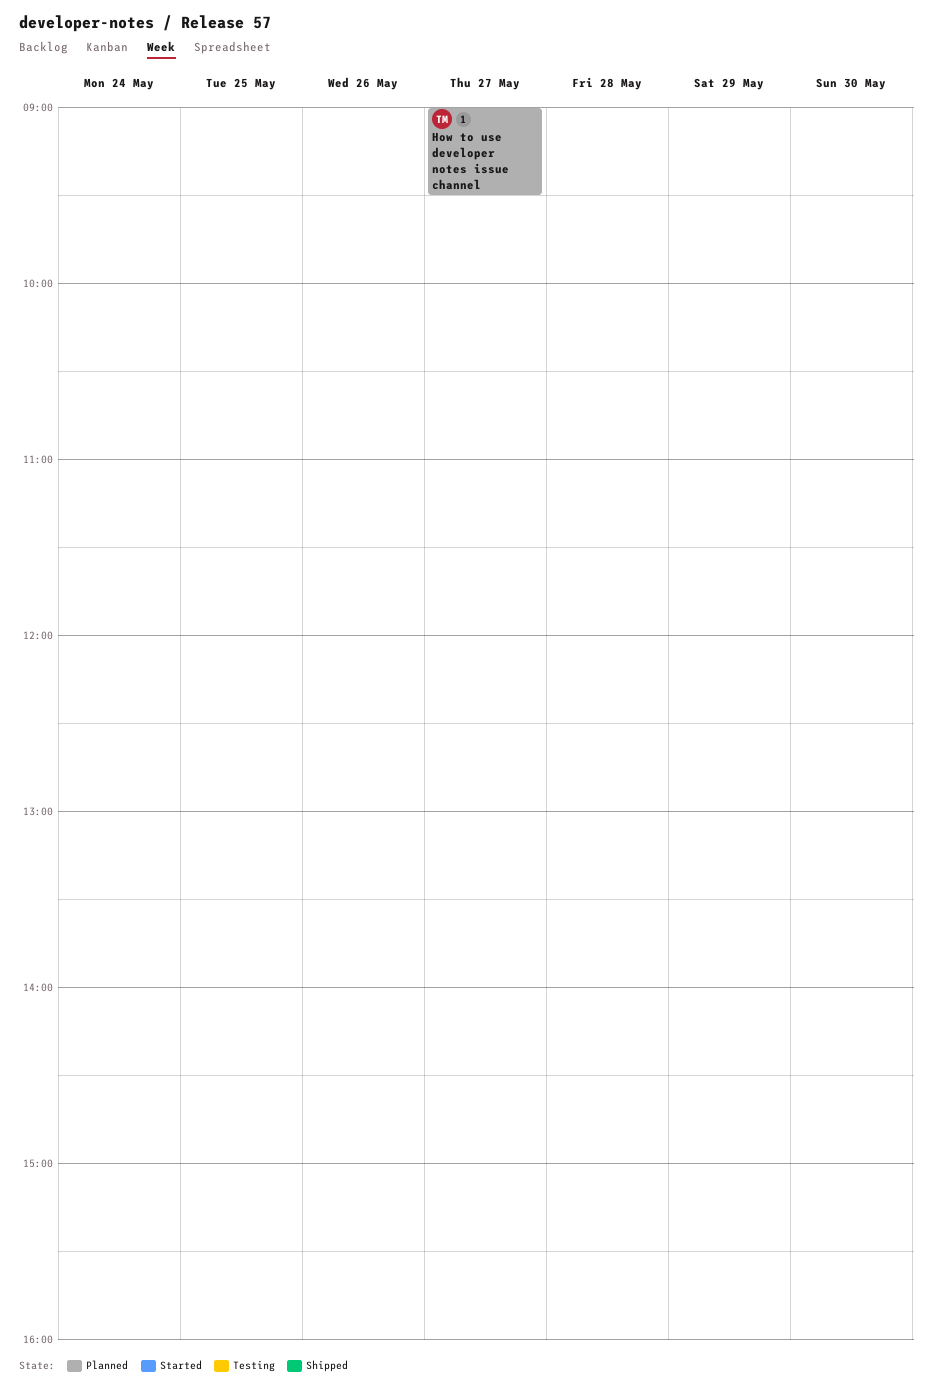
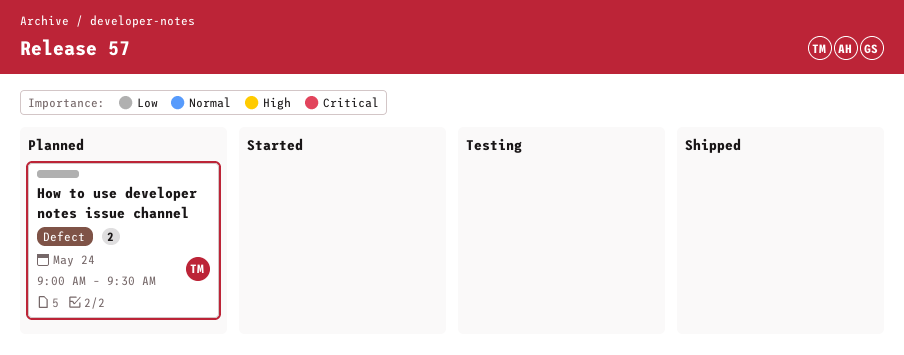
How to use developer notes issue channel, estimate: 1 -> 2
How to use developer notes issue channel, day: May 27 -> May 24

